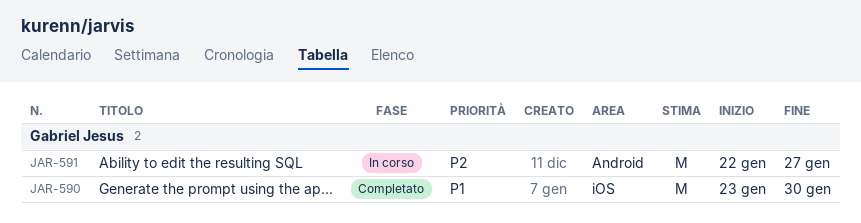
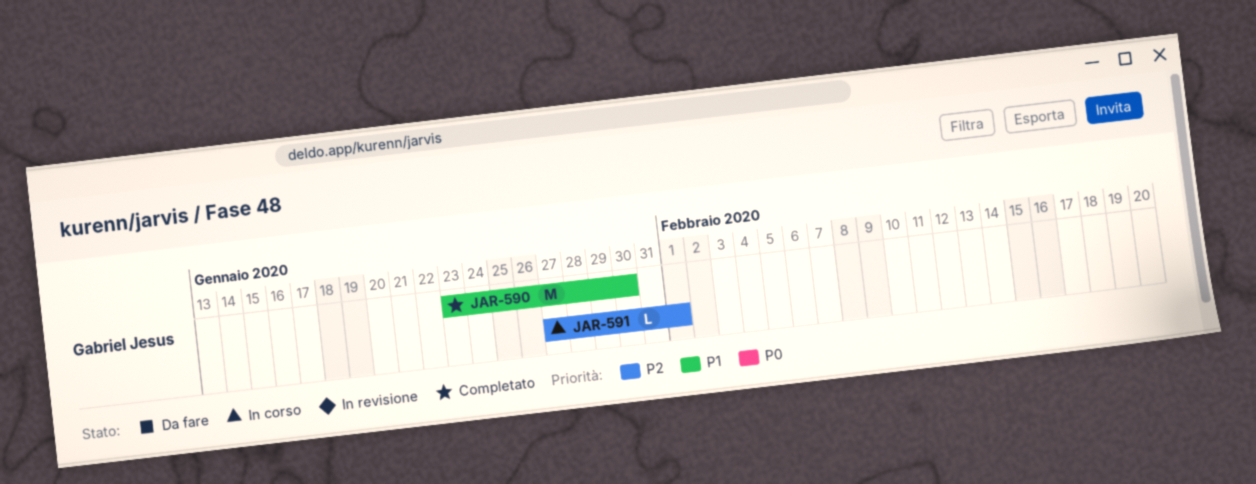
JAR-591, estimate: M -> L
JAR-591, start: Jan 22 -> Jan 27
JAR-591, due: Jan 27 -> Feb 1

